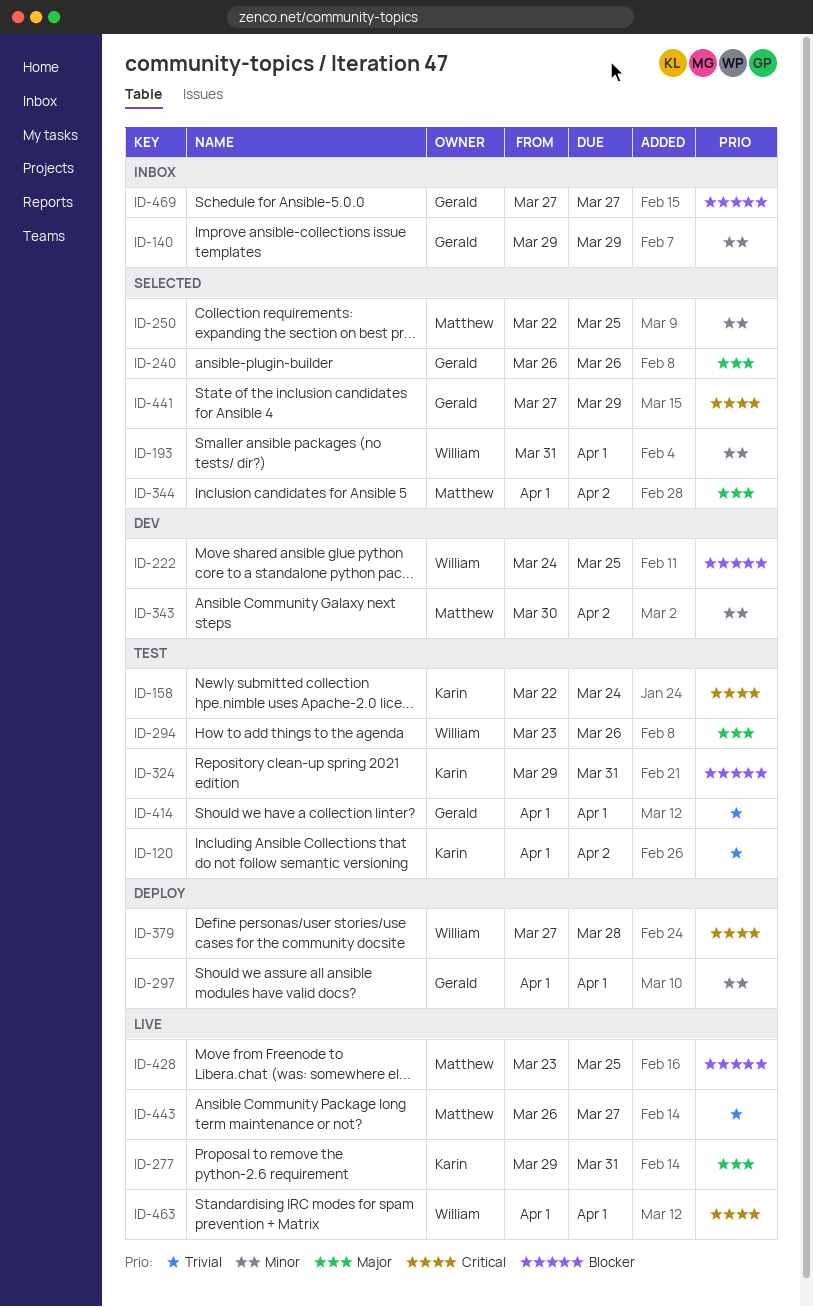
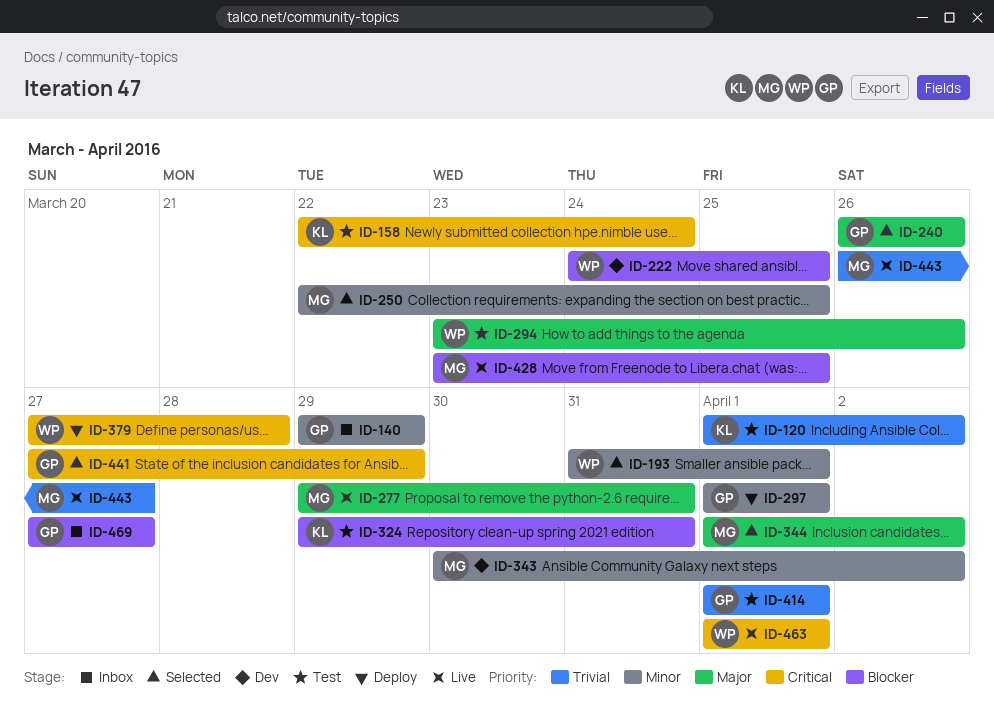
ID-277, owner: Karin -> Matthew

